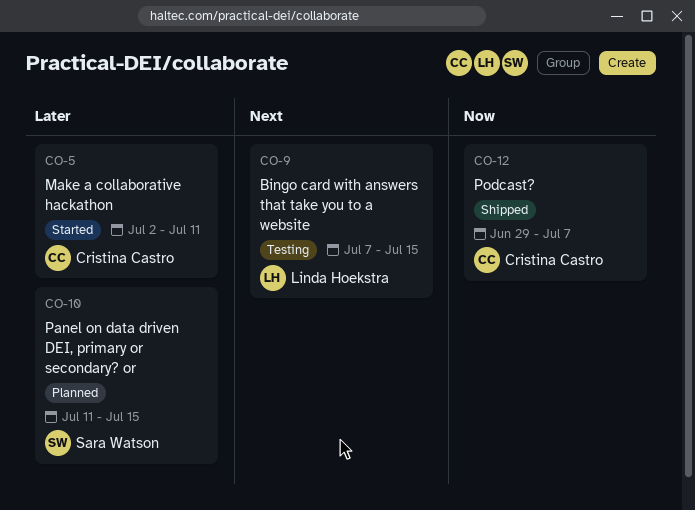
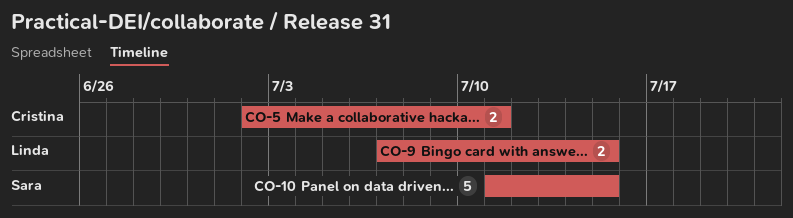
CO-12: present -> none

